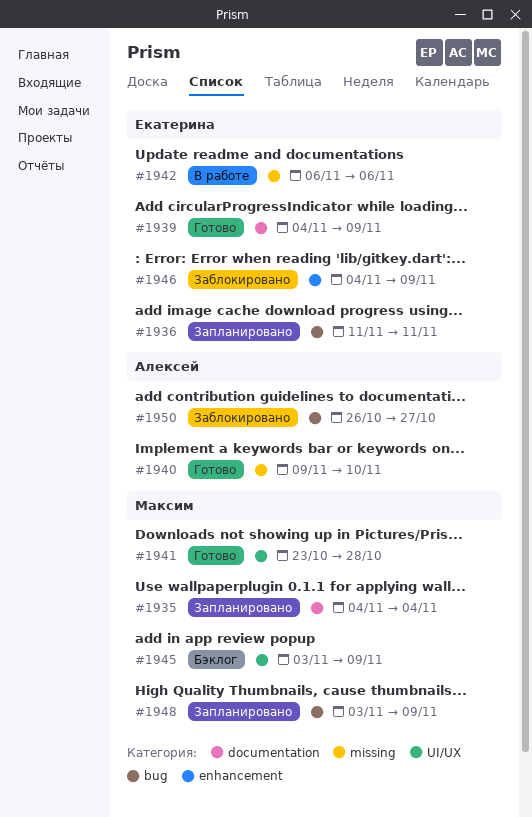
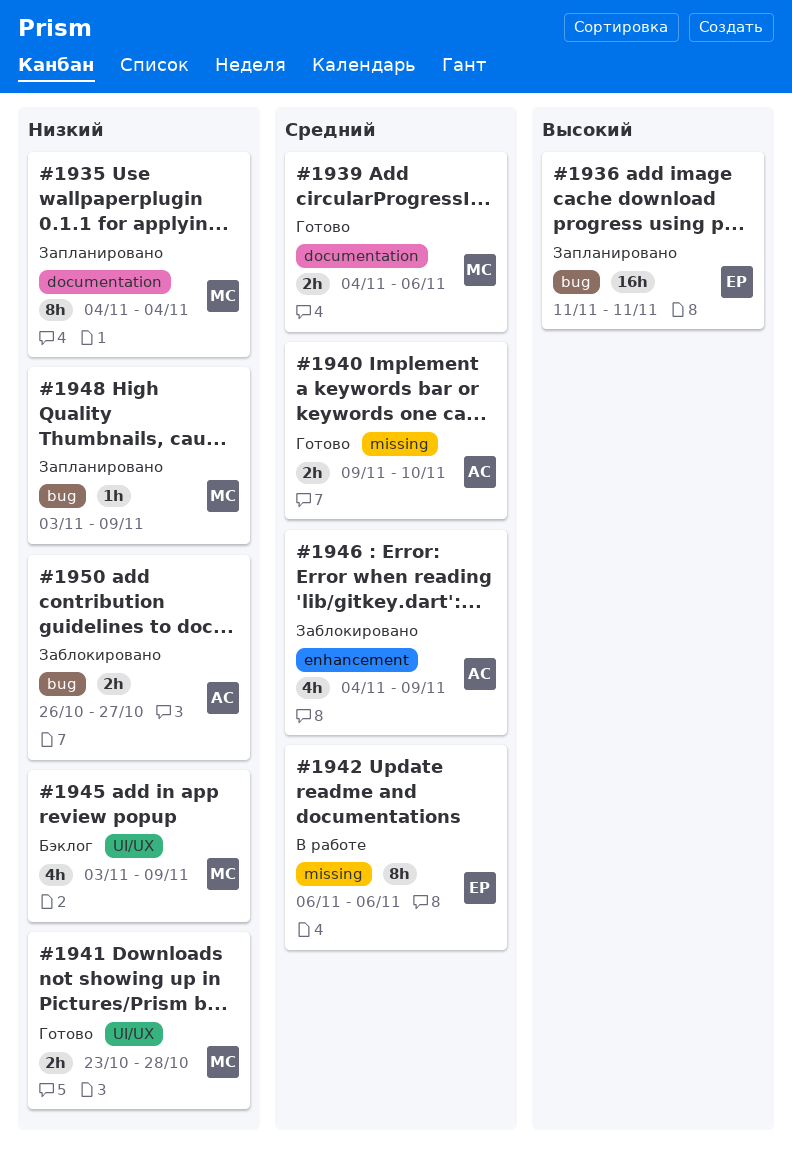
#1939, owner: Екатерина -> Максим
#1939, due: Nov 9 -> Nov 6
#1946, owner: Екатерина -> Алексей

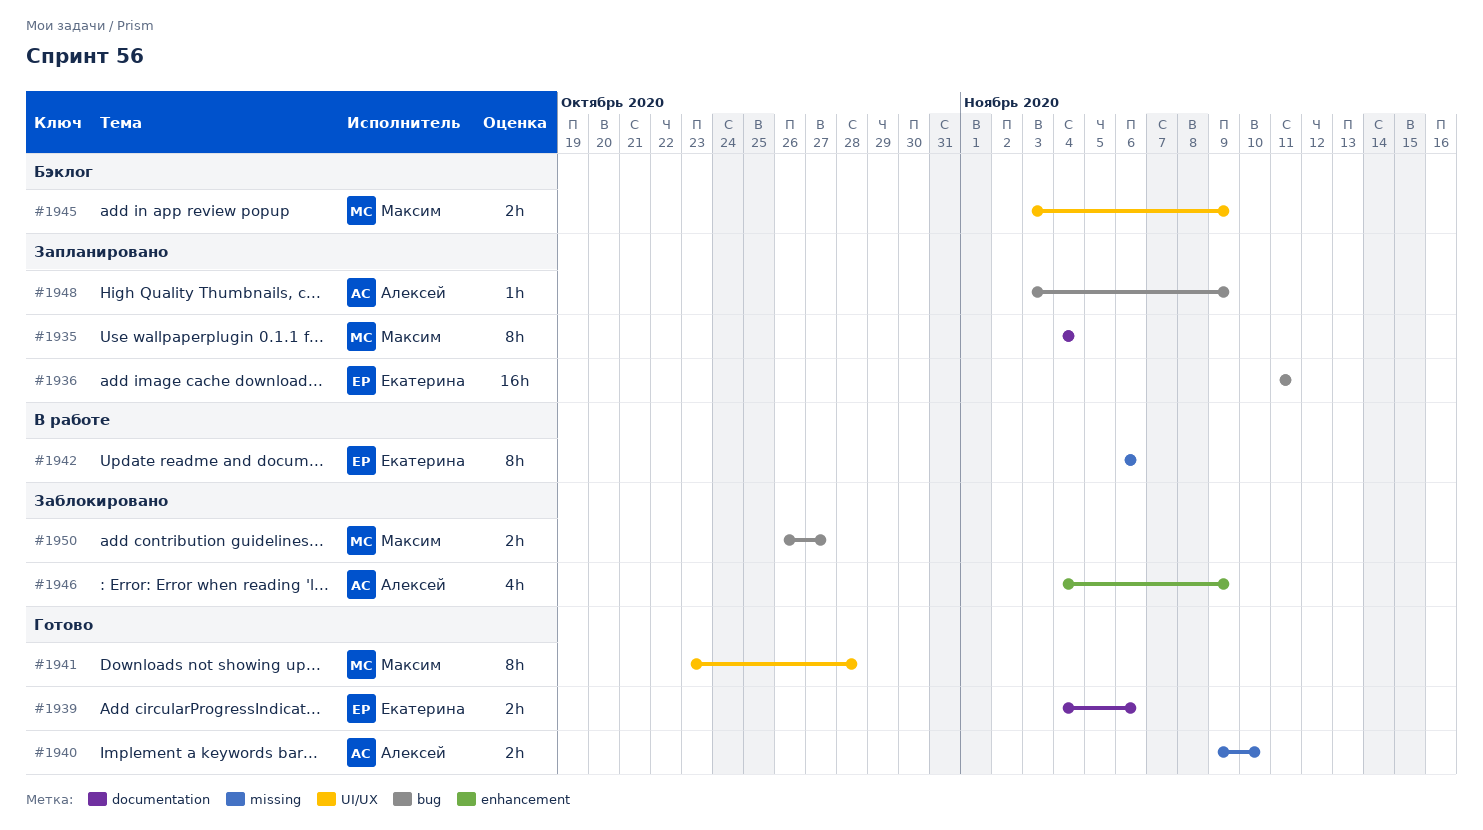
#1939, owner: Максим -> Екатерина
#1941, estimate: 2h -> 8h
#1945, estimate: 4h -> 2h
#1948, owner: Максим -> Алексей
#1950, owner: Алексей -> Максим

